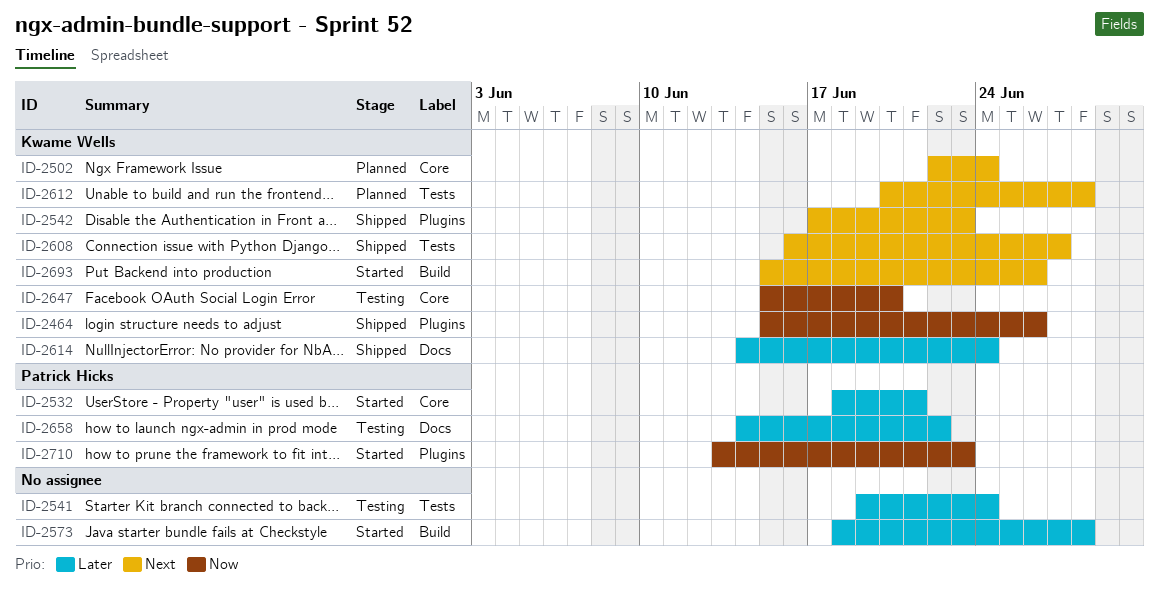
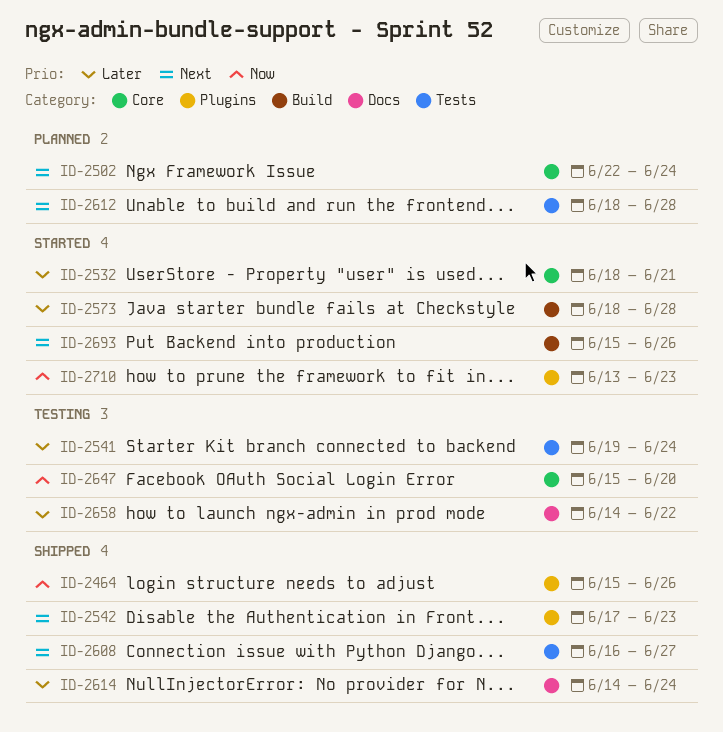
ID-2612, start: Jun 20 -> Jun 18

